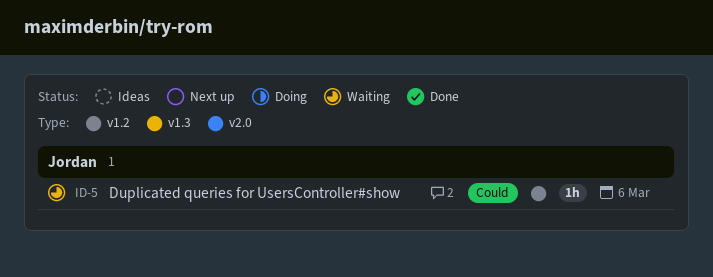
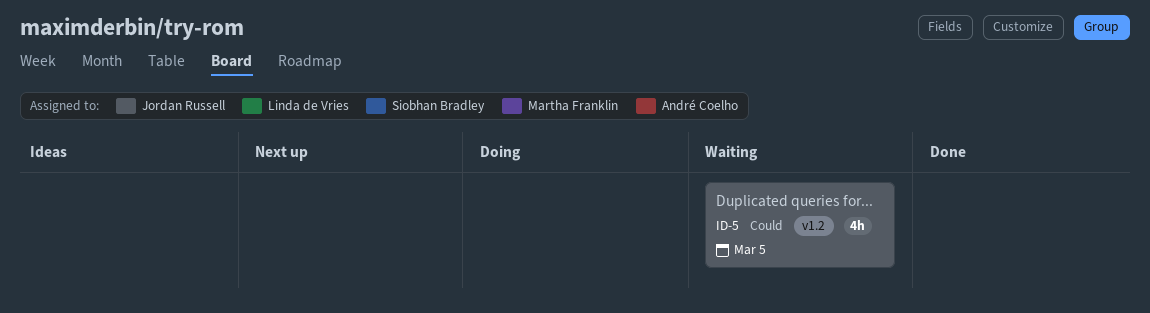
ID-5, estimate: 1h -> 4h
ID-5, due: Mar 6 -> Mar 5

